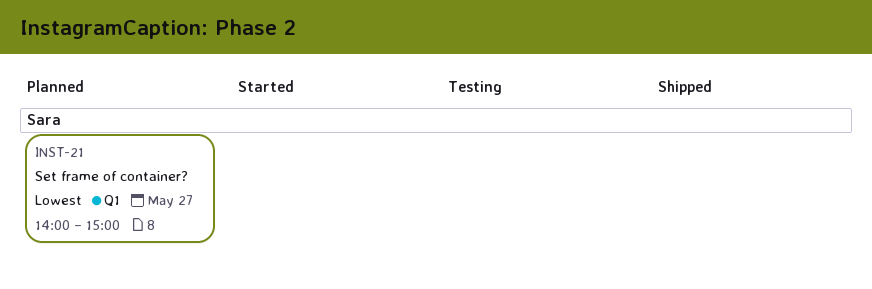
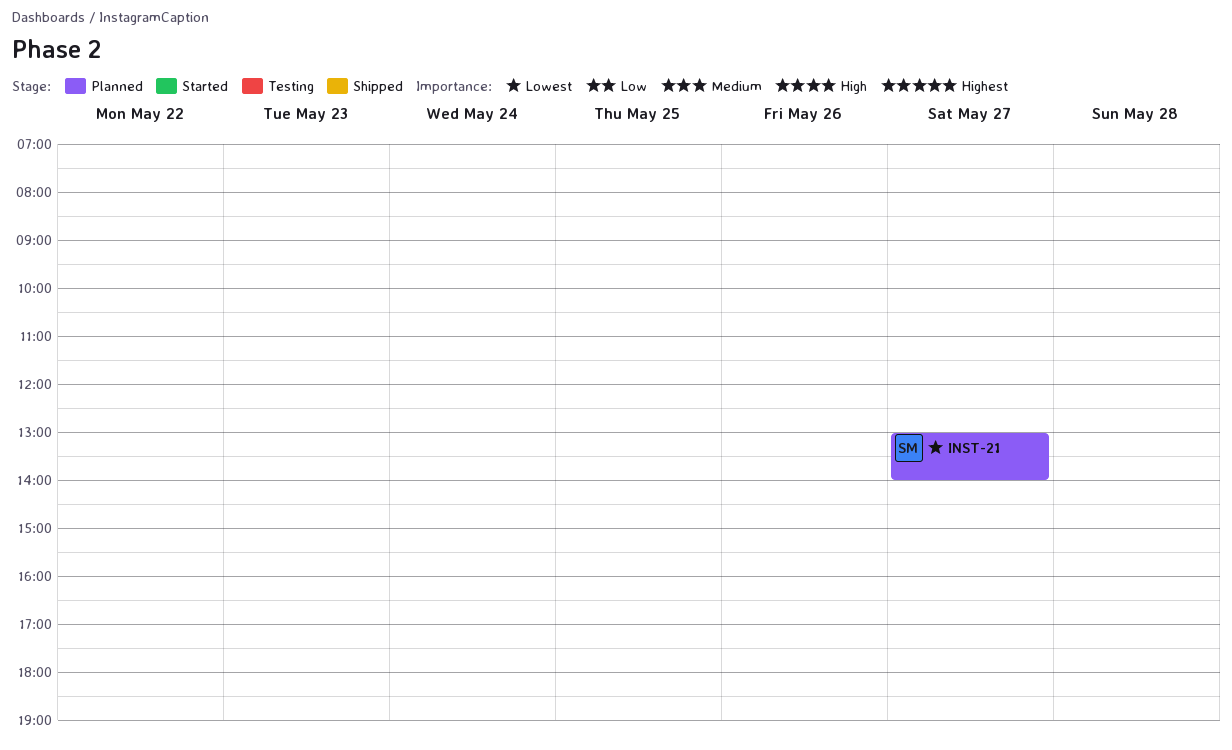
INST-21, begins: 14:00 -> 13:00
INST-21, ends: 15:00 -> 14:00

